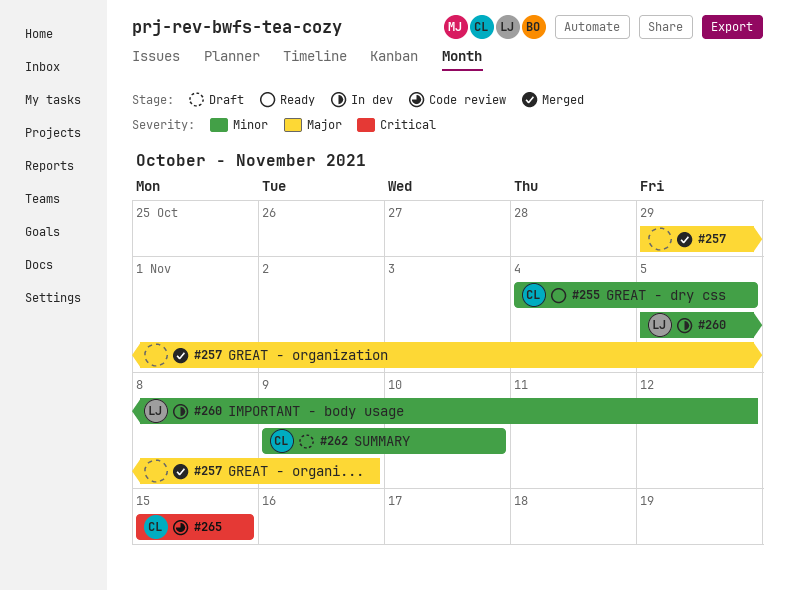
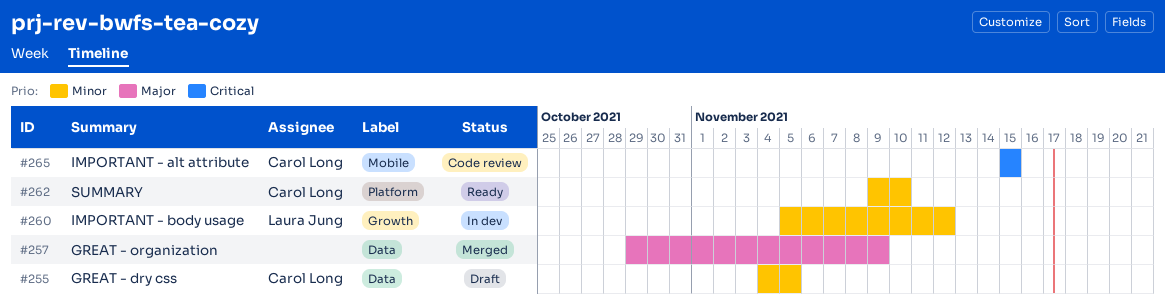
#255, status: Ready -> Draft
#262, status: Draft -> Ready

